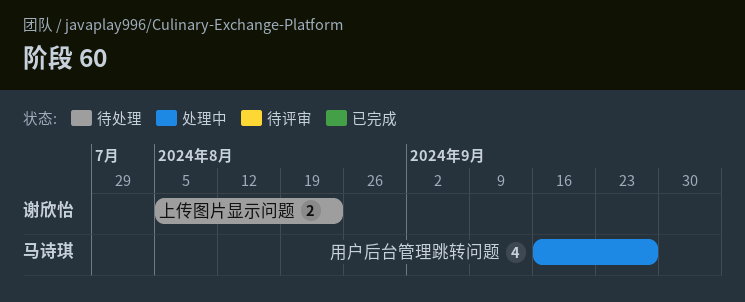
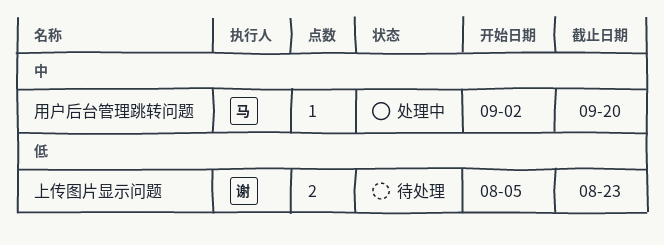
用户后台管理跳转问题, estimate: 4 -> 1
用户后台管理跳转问题, start: Sep 16 -> Sep 2
用户后台管理跳转问题, due: Sep 27 -> Sep 20

